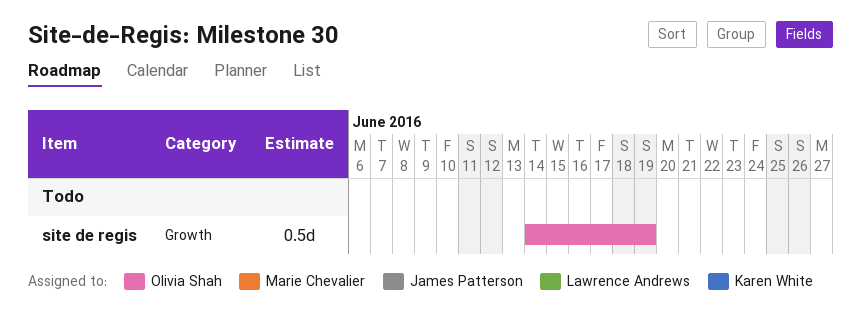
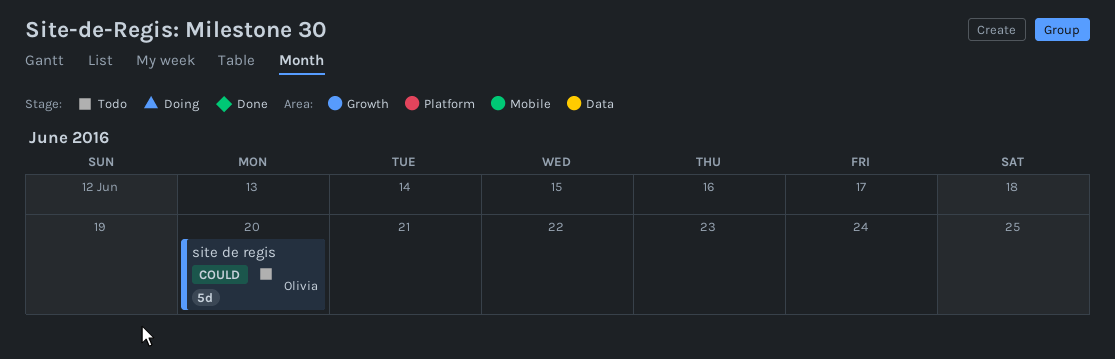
site de regis, estimate: 0.5d -> 5d
site de regis, due: Jun 19 -> Jun 20

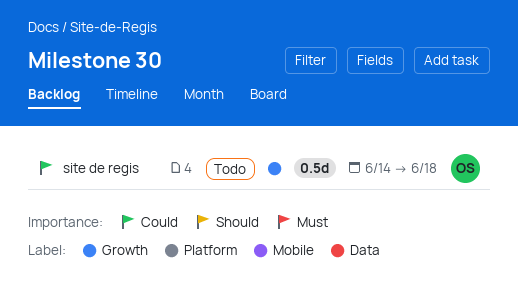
site de regis, estimate: 5d -> 0.5d
site de regis, due: Jun 20 -> Jun 18

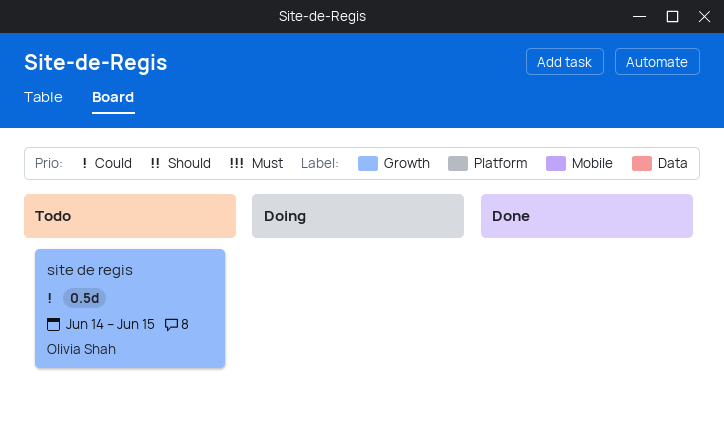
site de regis, due: Jun 18 -> Jun 15

